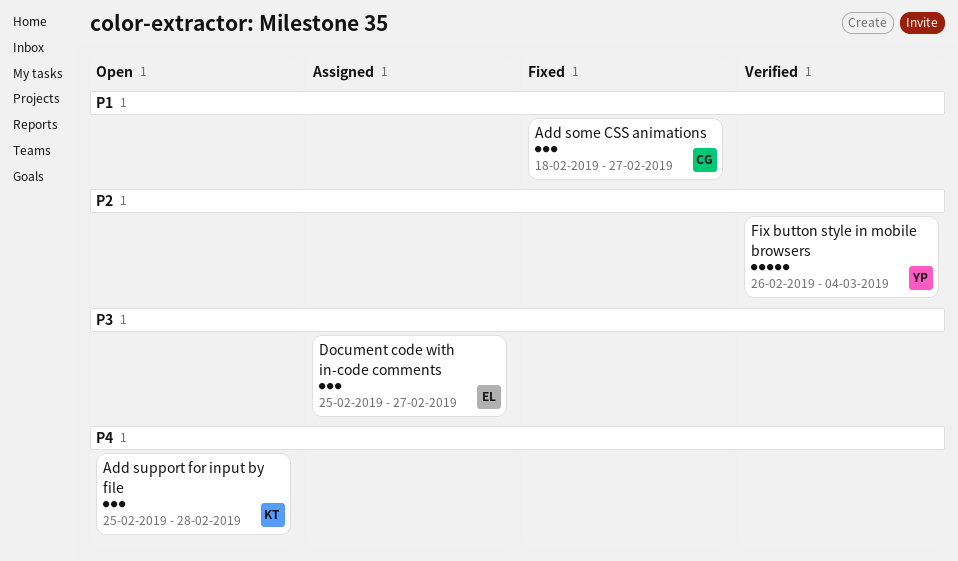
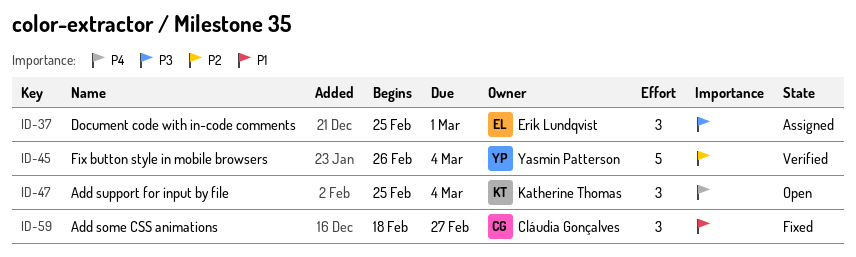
Add support for input by file, due: Feb 28 -> Mar 4
Document code with in-code comments, due: Feb 27 -> Mar 1

